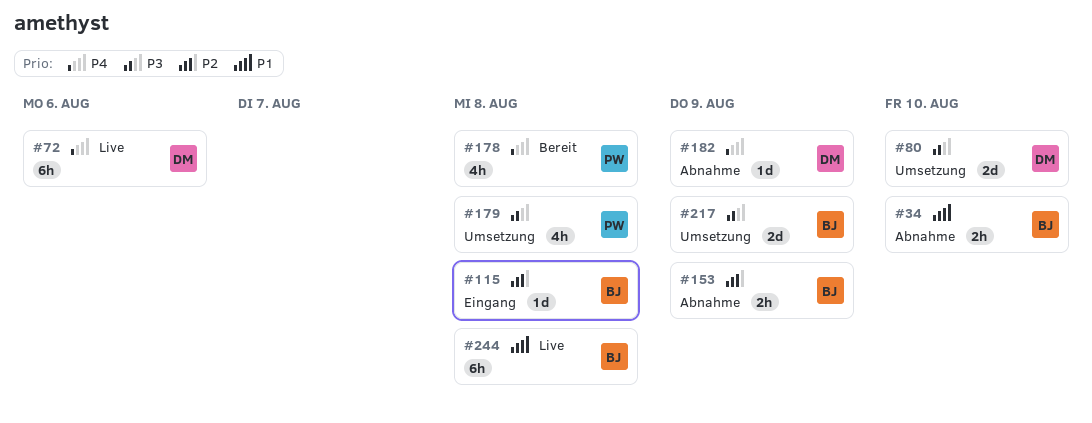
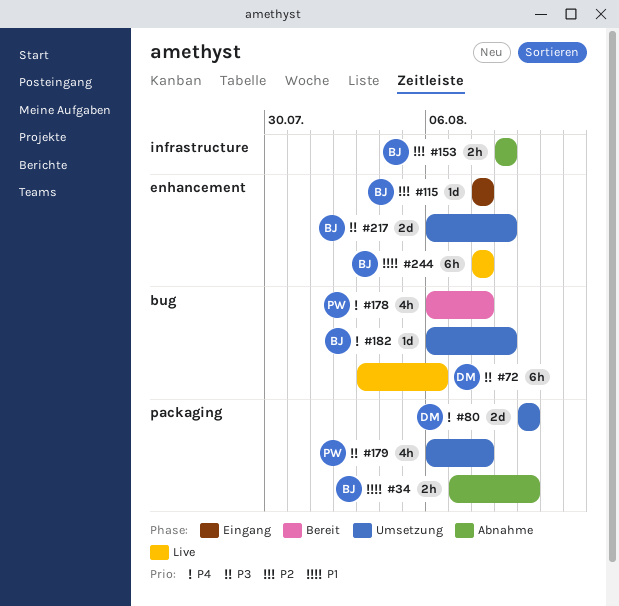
#72, priority: P4 -> P3
#80, priority: P3 -> P4
#182, status: Abnahme -> Umsetzung
#182, owner: DM -> BJ

